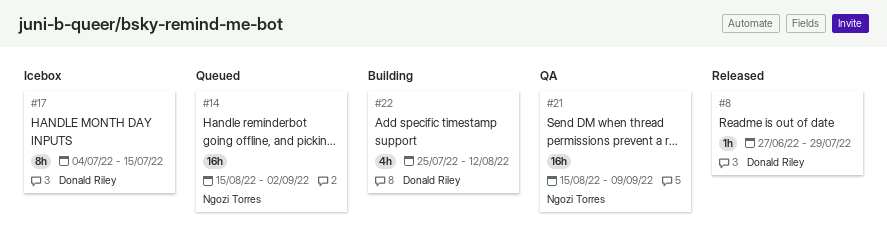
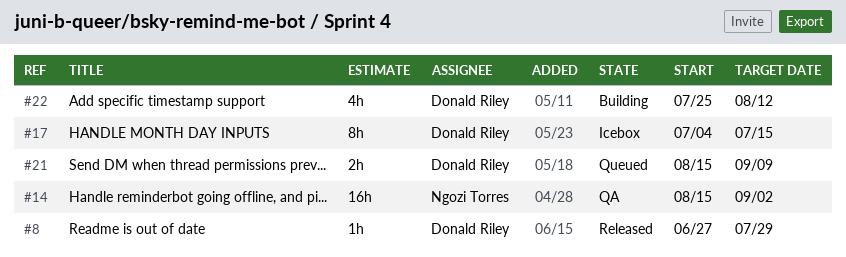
#14, status: Queued -> QA
#21, status: QA -> Queued
#21, owner: Ngozi Torres -> Donald Riley
#21, estimate: 16h -> 2h

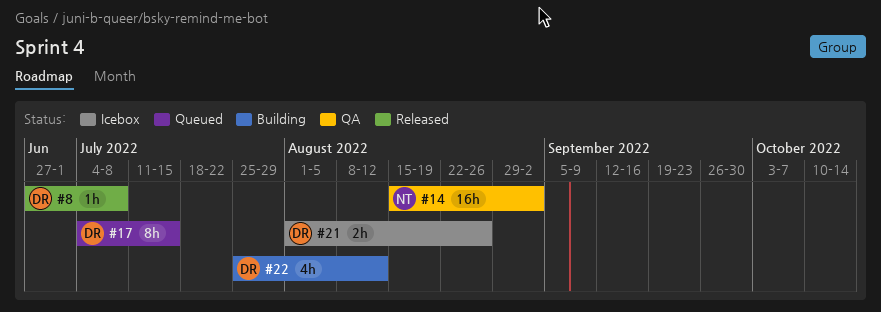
#8, due: Jul 29 -> Jul 8
#17, status: Icebox -> Queued
#21, status: Queued -> Icebox
#21, start: Aug 15 -> Aug 1
#21, due: Sep 9 -> Aug 26

